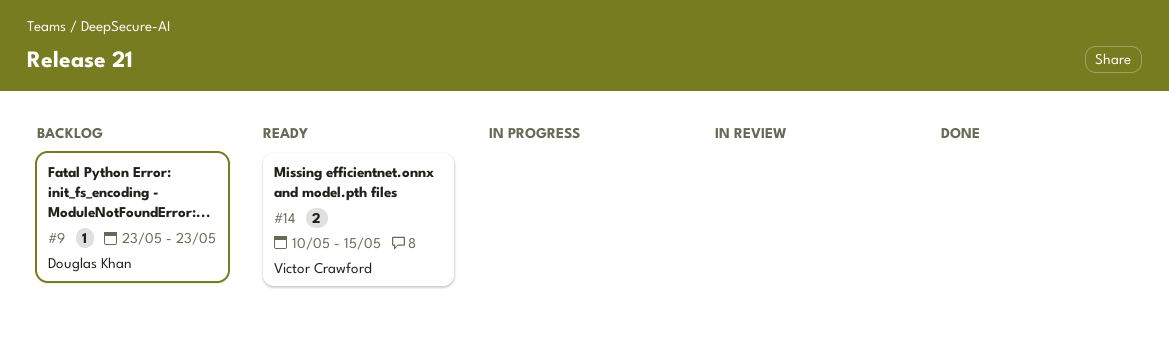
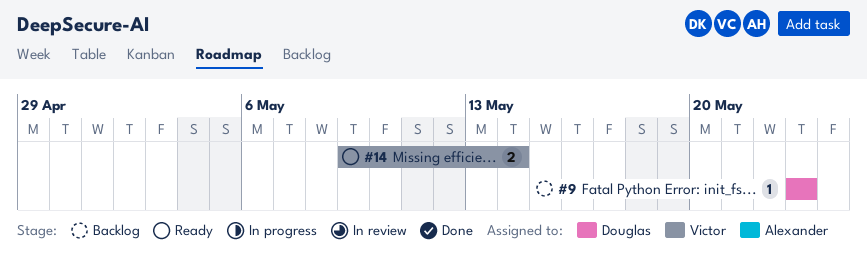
#14, start: May 10 -> May 9
#14, due: May 15 -> May 14

